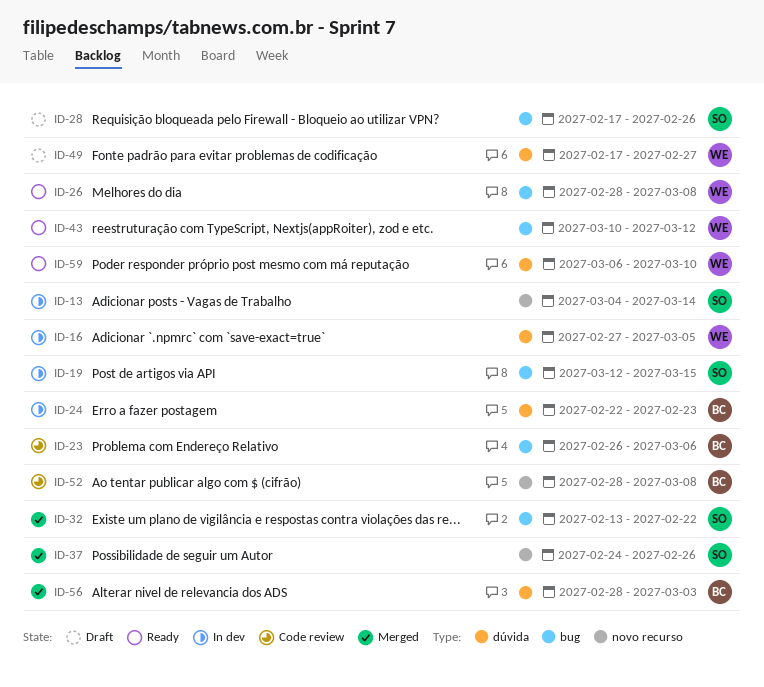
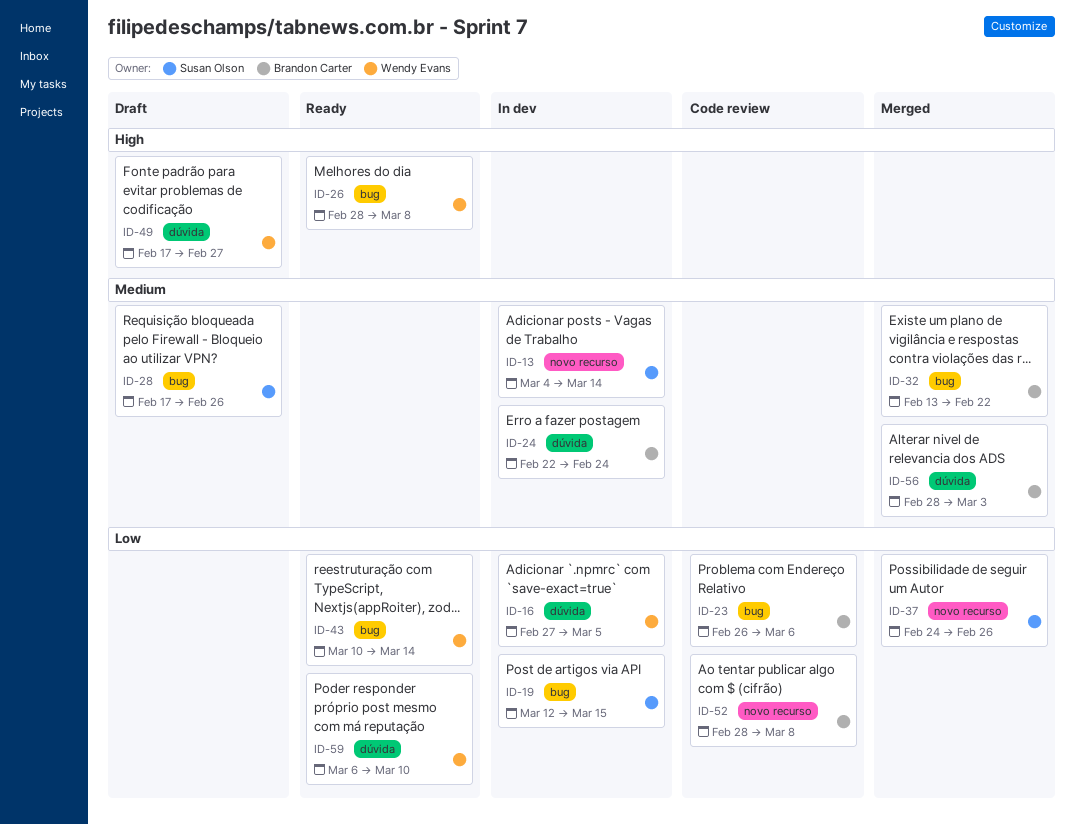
ID-24, due: Feb 23 -> Feb 24
ID-32, owner: Susan Olson -> Brandon Carter
ID-43, due: Mar 12 -> Mar 14

